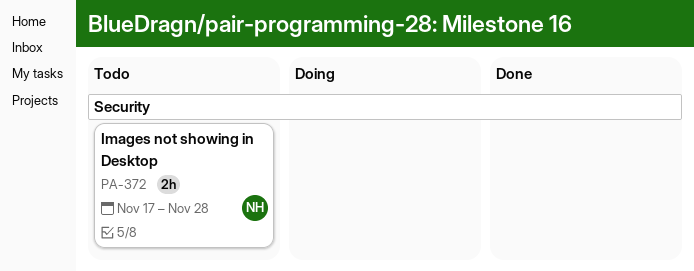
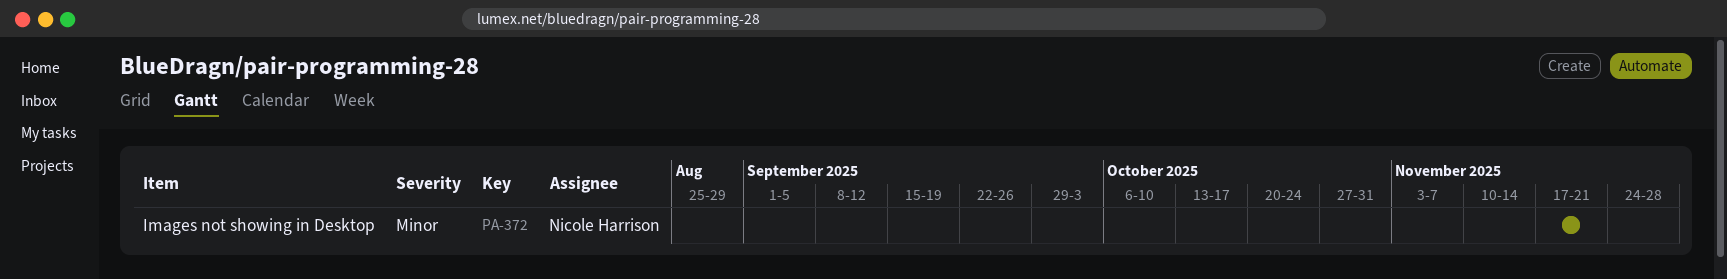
PA-372, due: Nov 28 -> Nov 21

